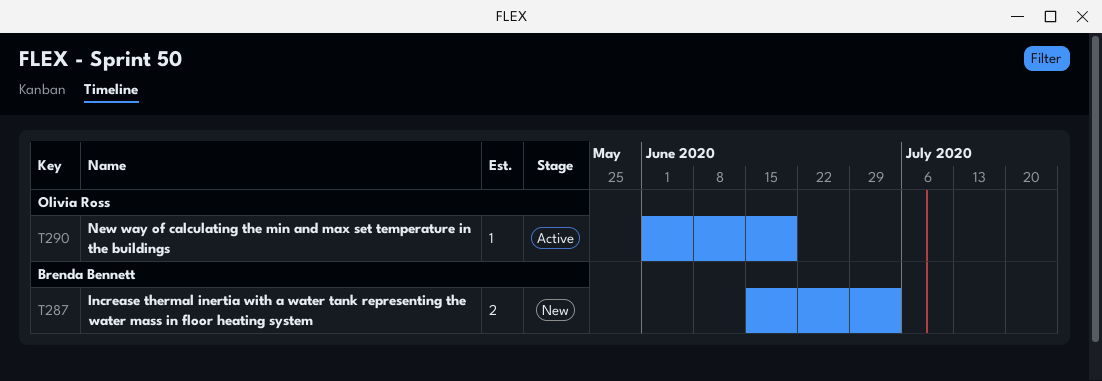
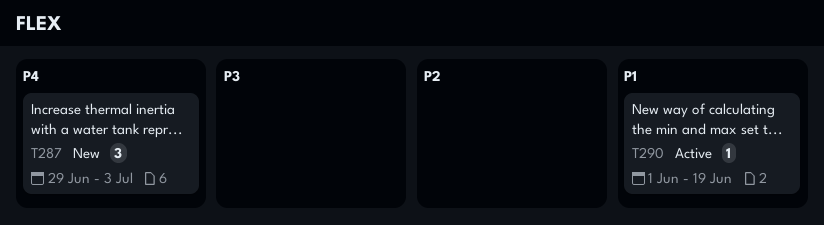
T287, estimate: 2 -> 3
T287, start: Jun 15 -> Jun 29

